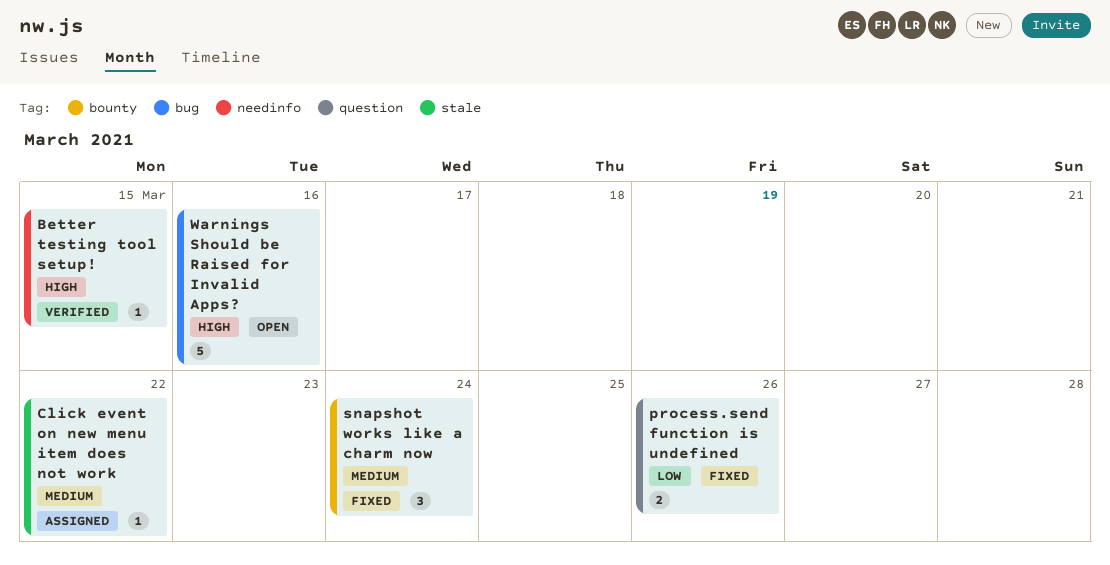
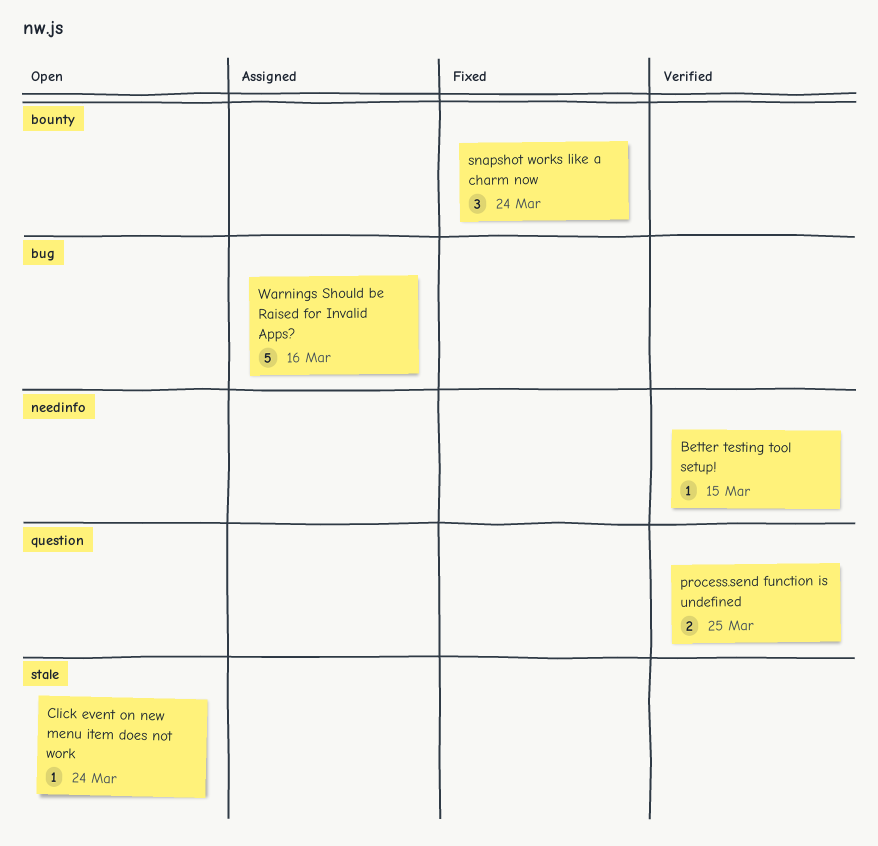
Click event on new menu item does not work, status: Assigned -> Open
Click event on new menu item does not work, due: Mar 22 -> Mar 24
process.send function is undefined, status: Fixed -> Verified
process.send function is undefined, due: Mar 26 -> Mar 25
Warnings Should be Raised for Invalid Apps?, status: Open -> Assigned

